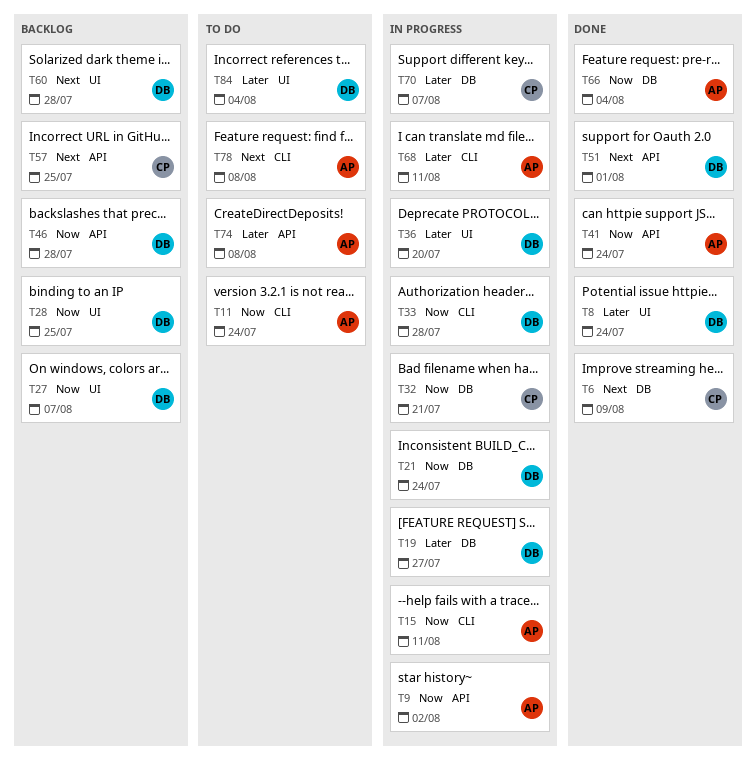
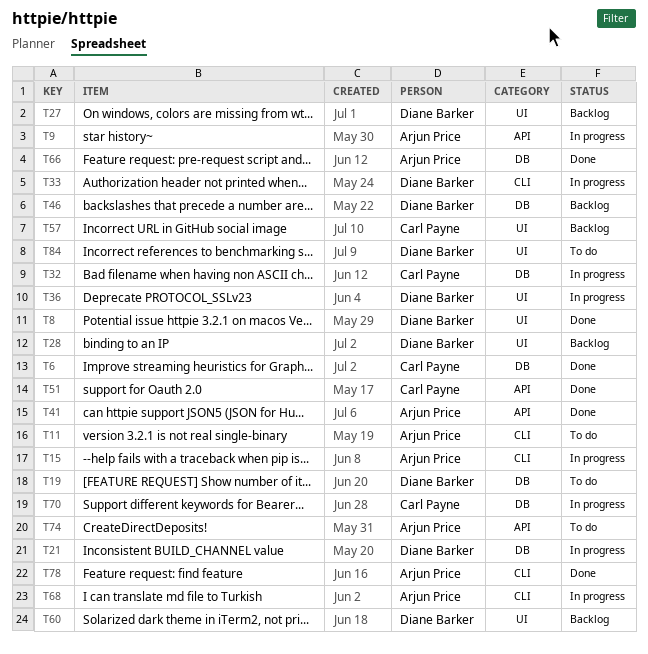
T19, status: In progress -> To do
T46, label: API -> DB
T51, owner: Diane Barker -> Carl Payne
T57, label: API -> UI
T78, status: To do -> Done

